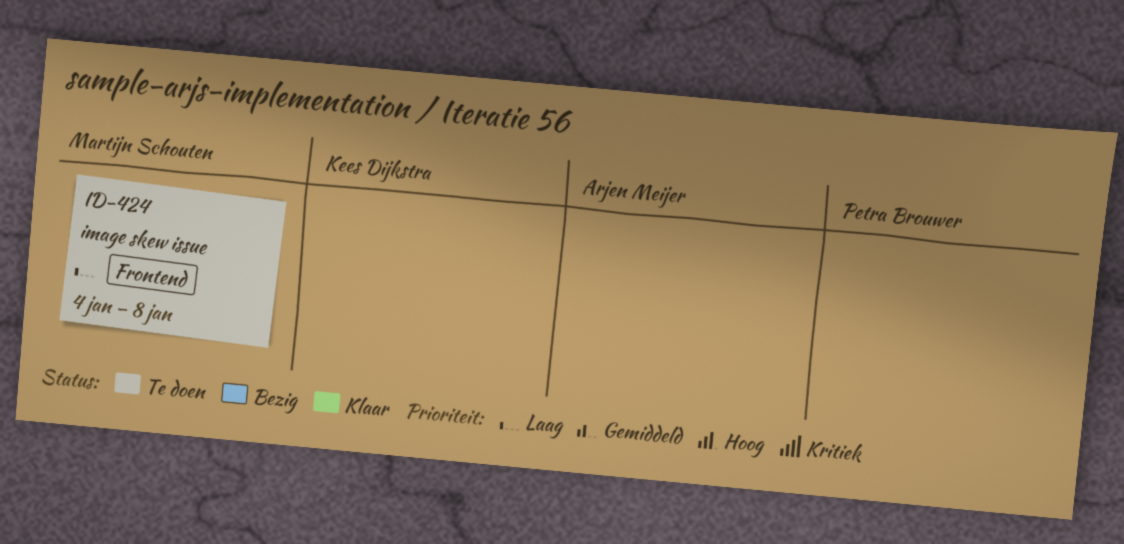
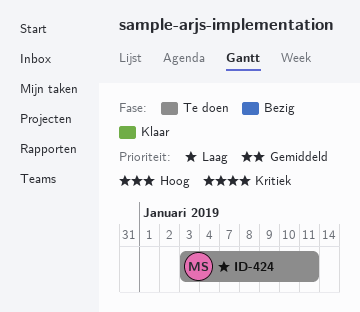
ID-424, start: Jan 4 -> Jan 3
ID-424, due: Jan 8 -> Jan 11

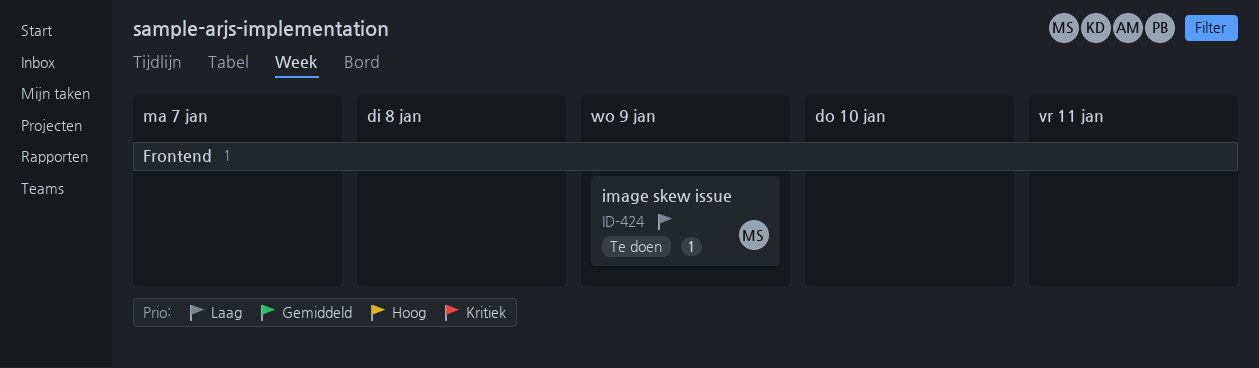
ID-424, due: Jan 11 -> Jan 9

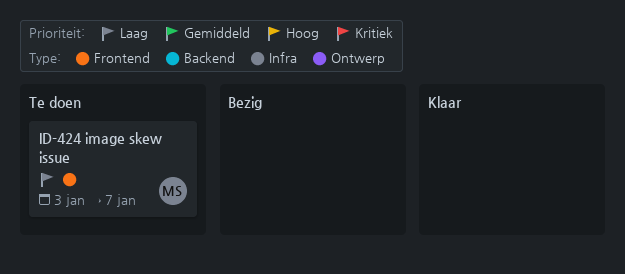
ID-424, due: Jan 9 -> Jan 7

